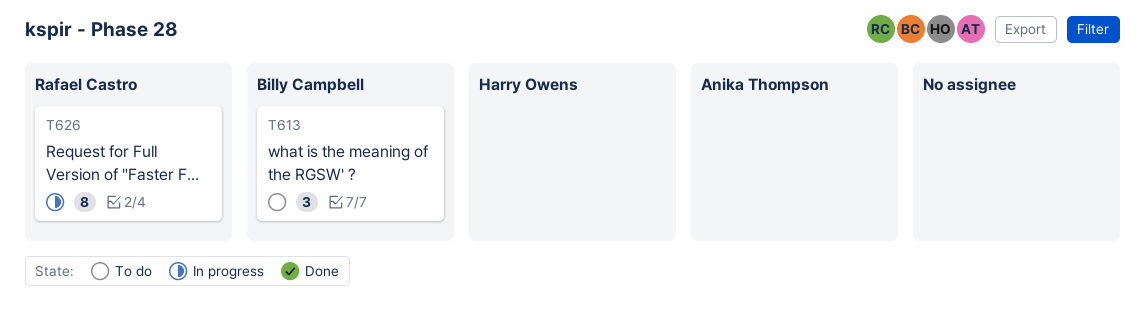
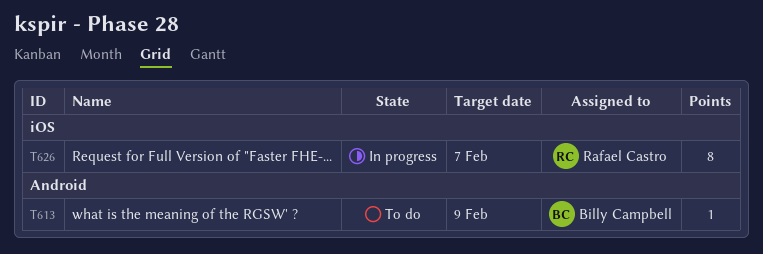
T613, estimate: 3 -> 1

